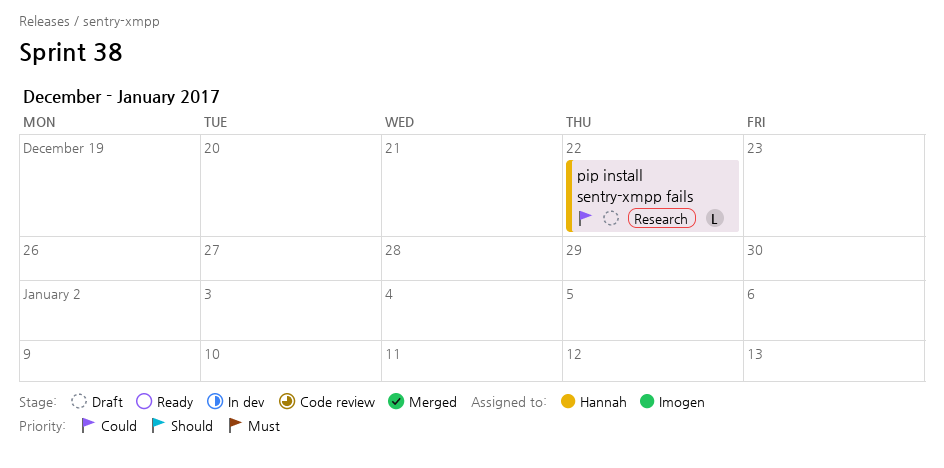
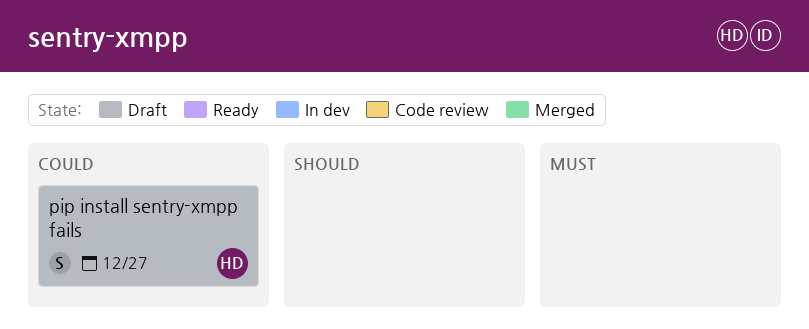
pip install sentry-xmpp fails, estimate: L -> S
pip install sentry-xmpp fails, due: Dec 22 -> Dec 27

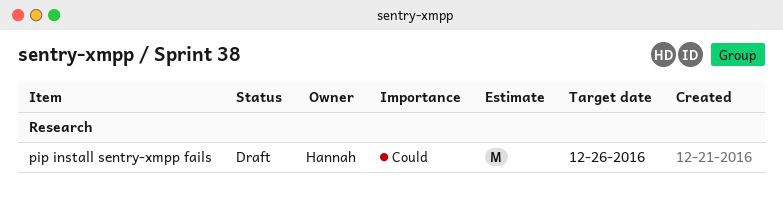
pip install sentry-xmpp fails, estimate: S -> M
pip install sentry-xmpp fails, due: Dec 27 -> Dec 26

